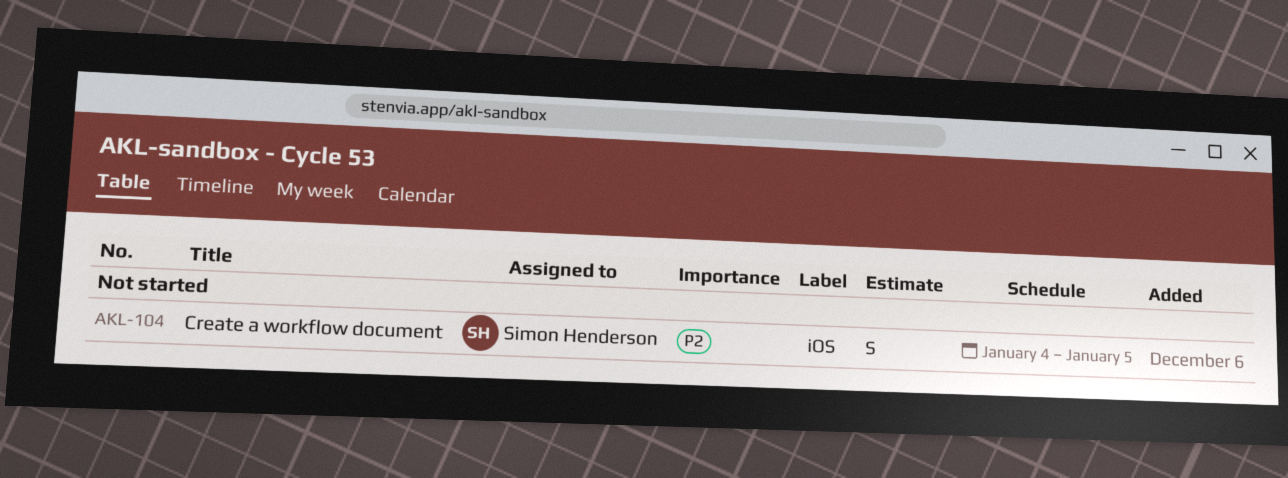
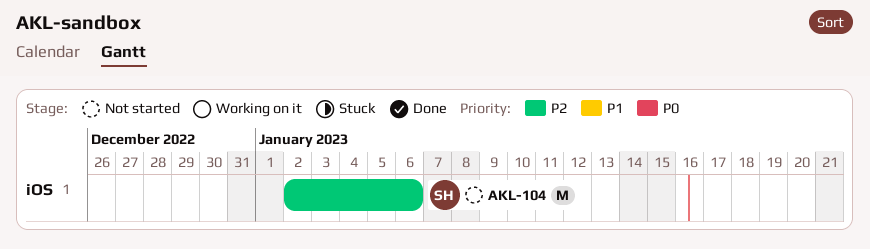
AKL-104, estimate: S -> M
AKL-104, start: Jan 4 -> Jan 2
AKL-104, due: Jan 5 -> Jan 6

